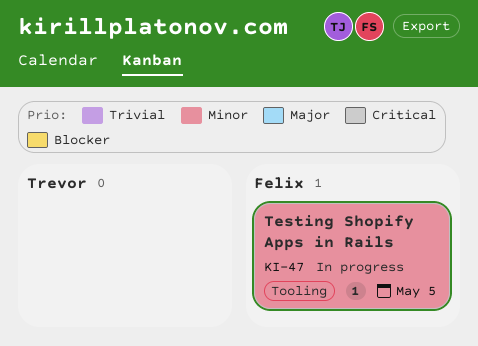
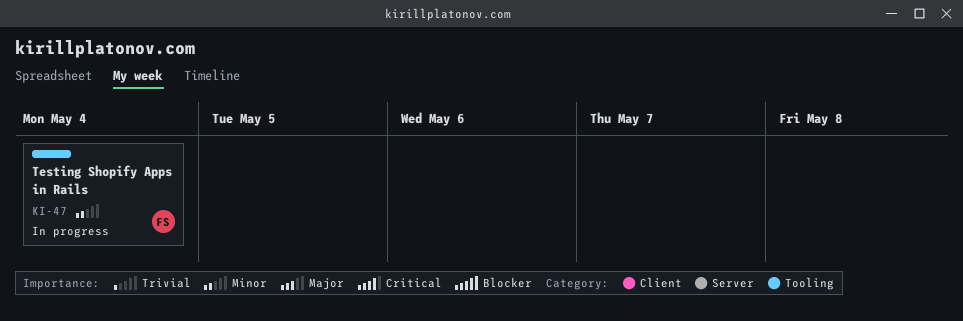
KI-47, due: May 5 -> May 4

